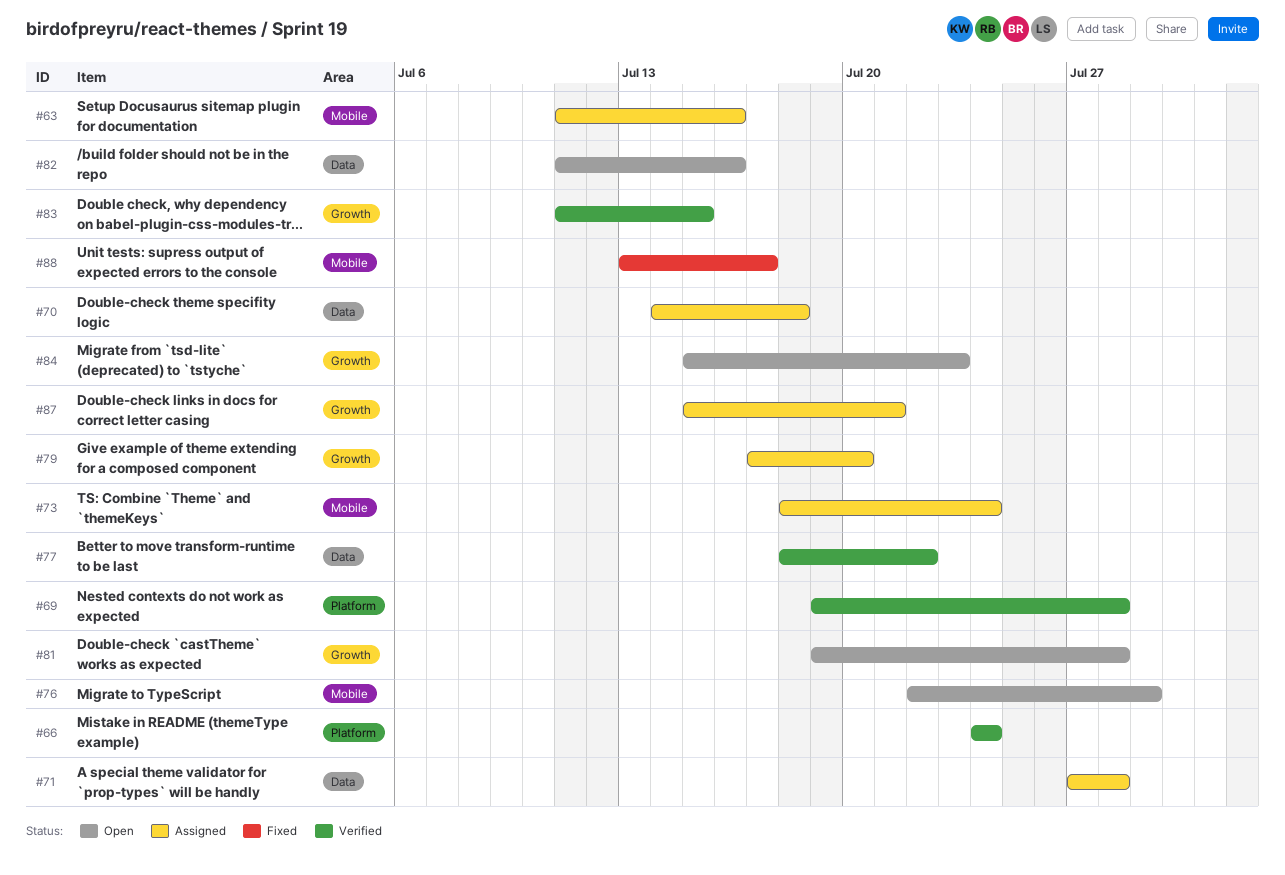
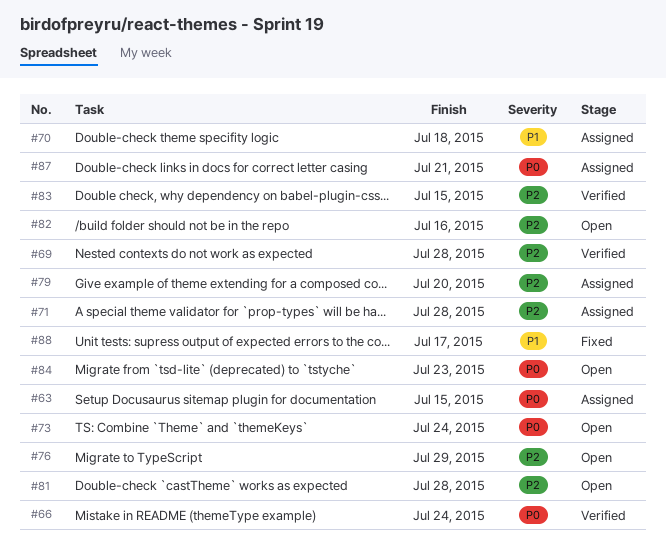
#63, due: Jul 16 -> Jul 15
#73, status: Assigned -> Open
#77: present -> none

